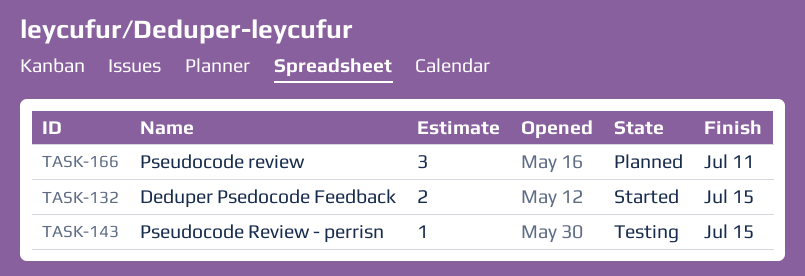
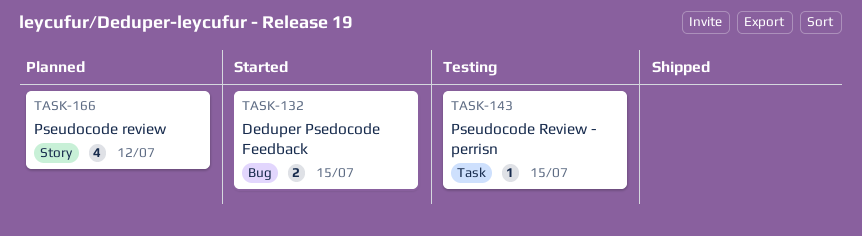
TASK-166, estimate: 3 -> 4
TASK-166, due: Jul 11 -> Jul 12

